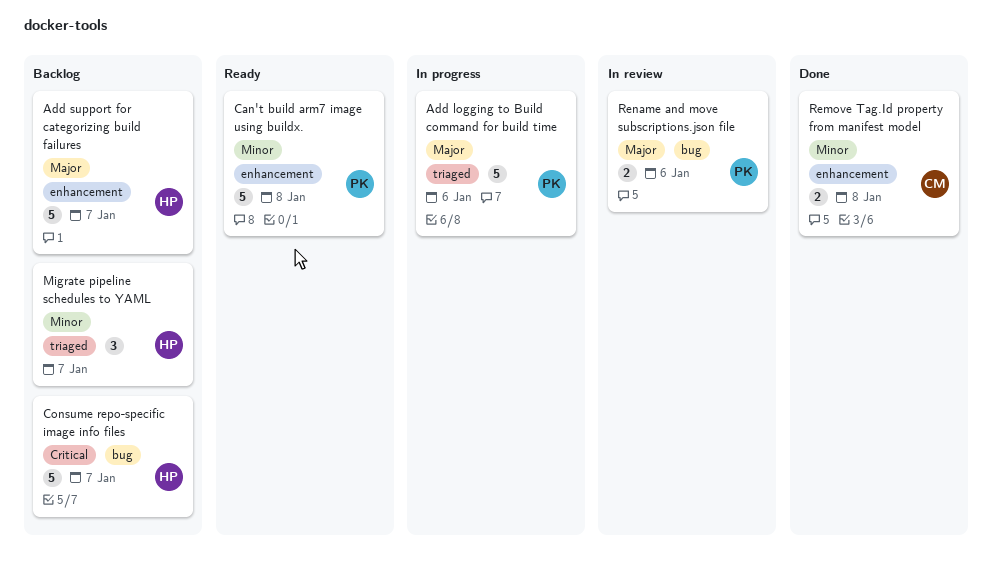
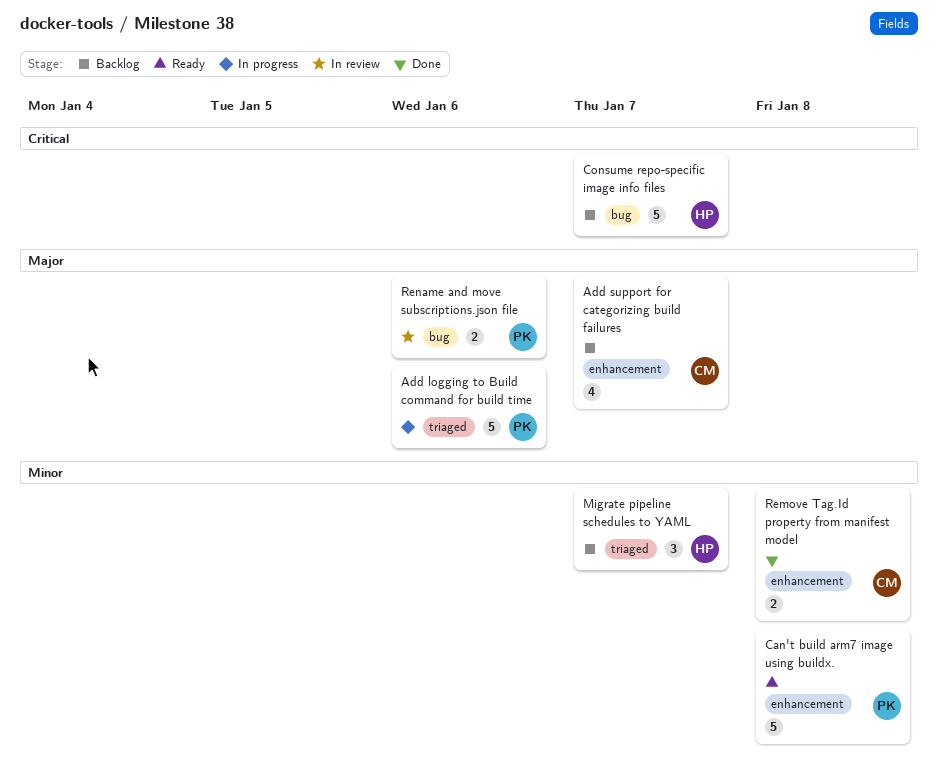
Add support for categorizing build failures, owner: HP -> CM
Add support for categorizing build failures, estimate: 5 -> 4

